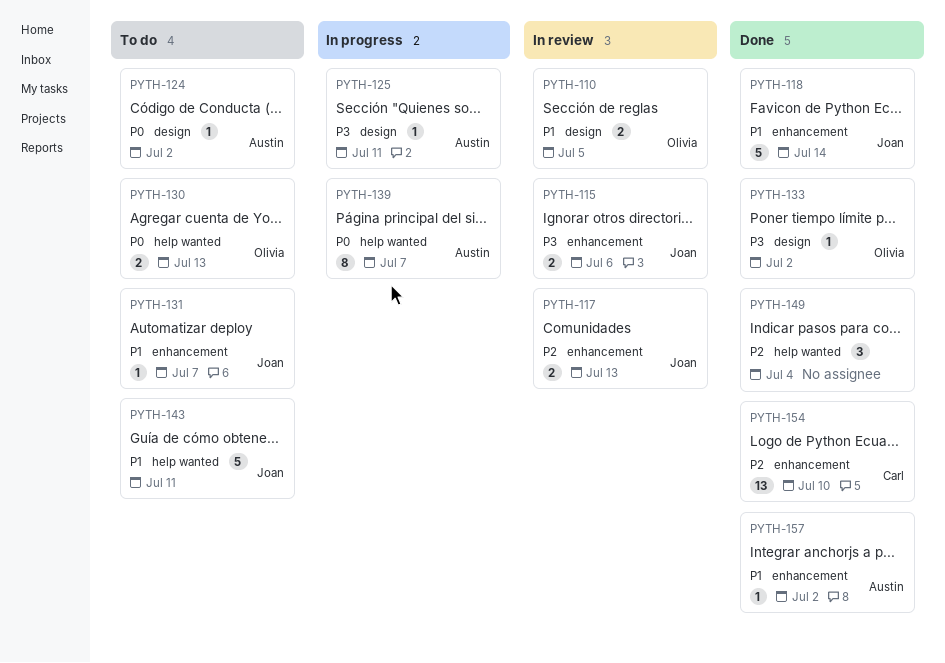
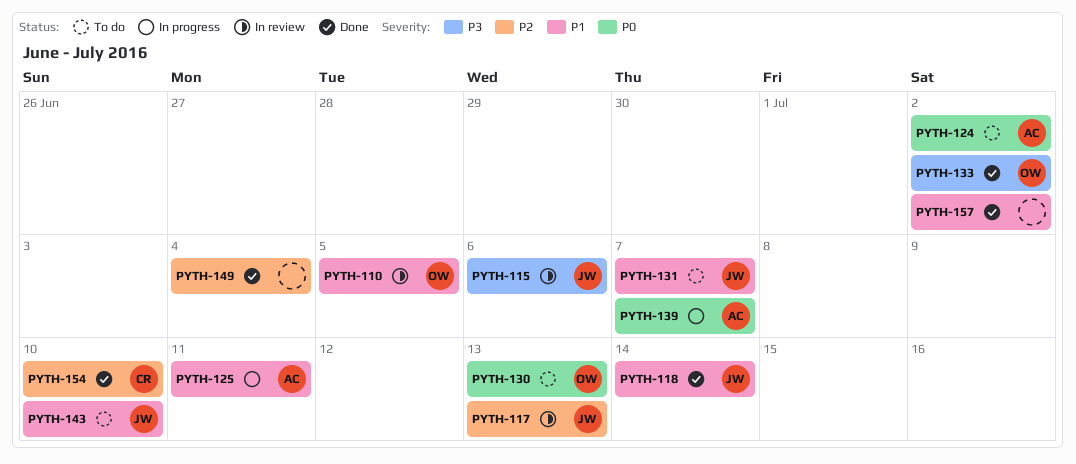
PYTH-125, priority: P3 -> P1
PYTH-143, due: Jul 11 -> Jul 10
PYTH-157, owner: Austin -> none

